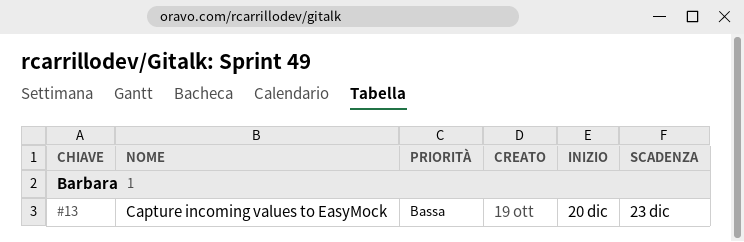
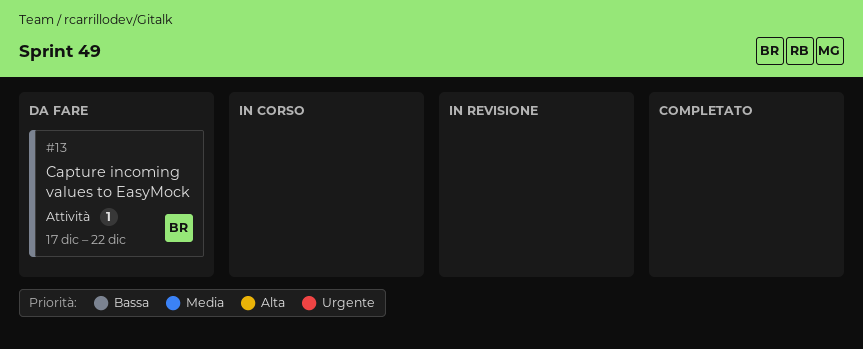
#13, start: Dec 20 -> Dec 17
#13, due: Dec 23 -> Dec 22

